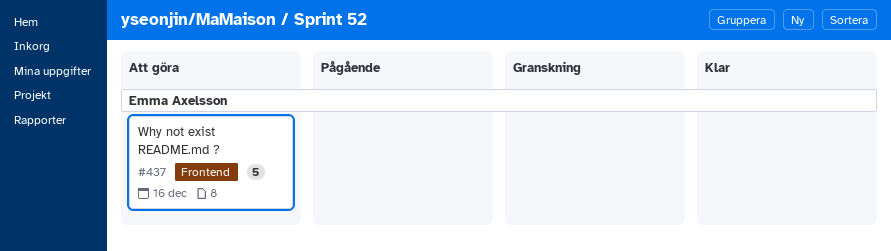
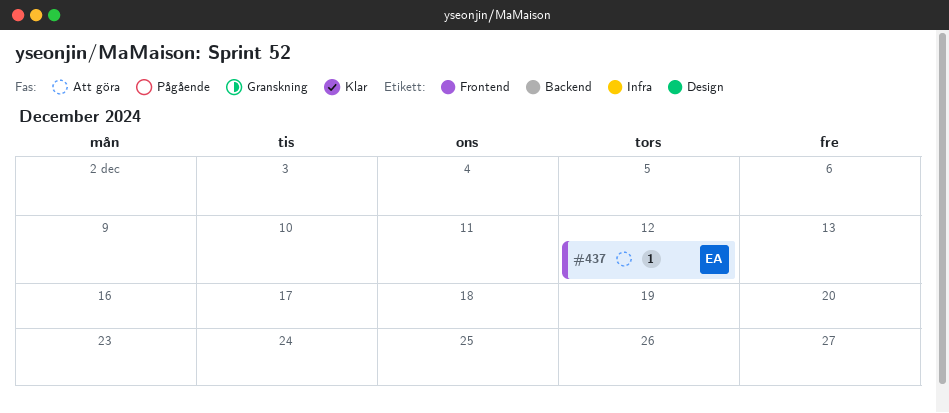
#437, estimate: 5 -> 1
#437, due: Dec 16 -> Dec 12

